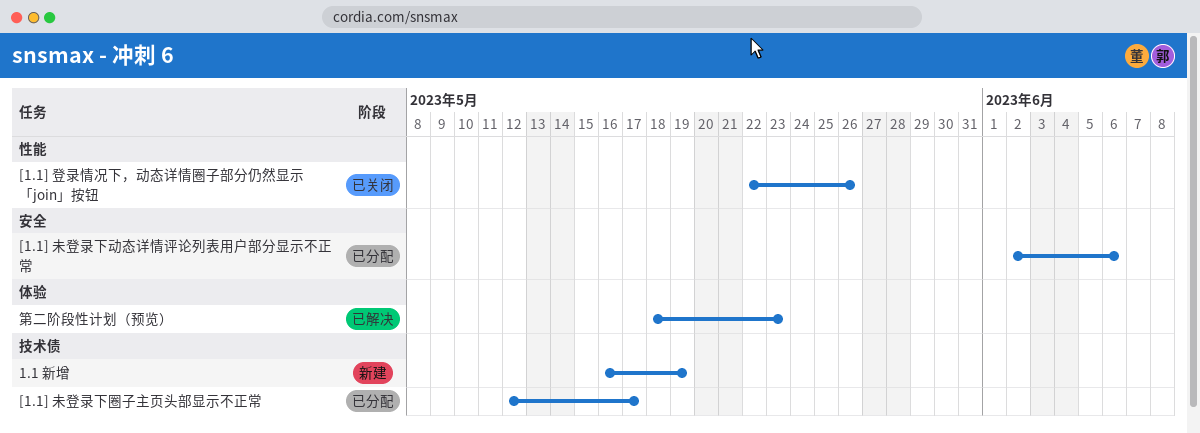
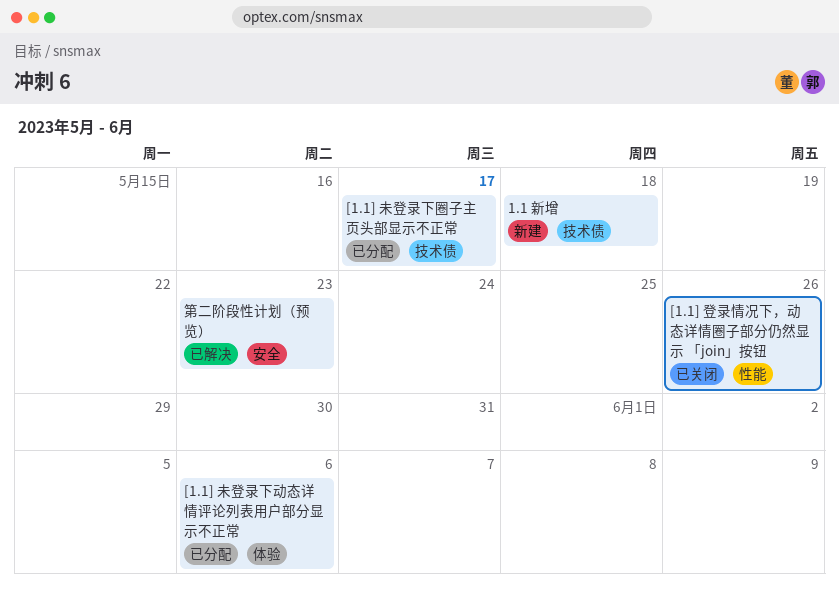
1.1 新增, due: May 19 -> May 18
[1.1] 未登录下动态详情评论列表用户部分显示不正常, label: 安全 -> 体验
第二阶段性计划（预览）, label: 体验 -> 安全

